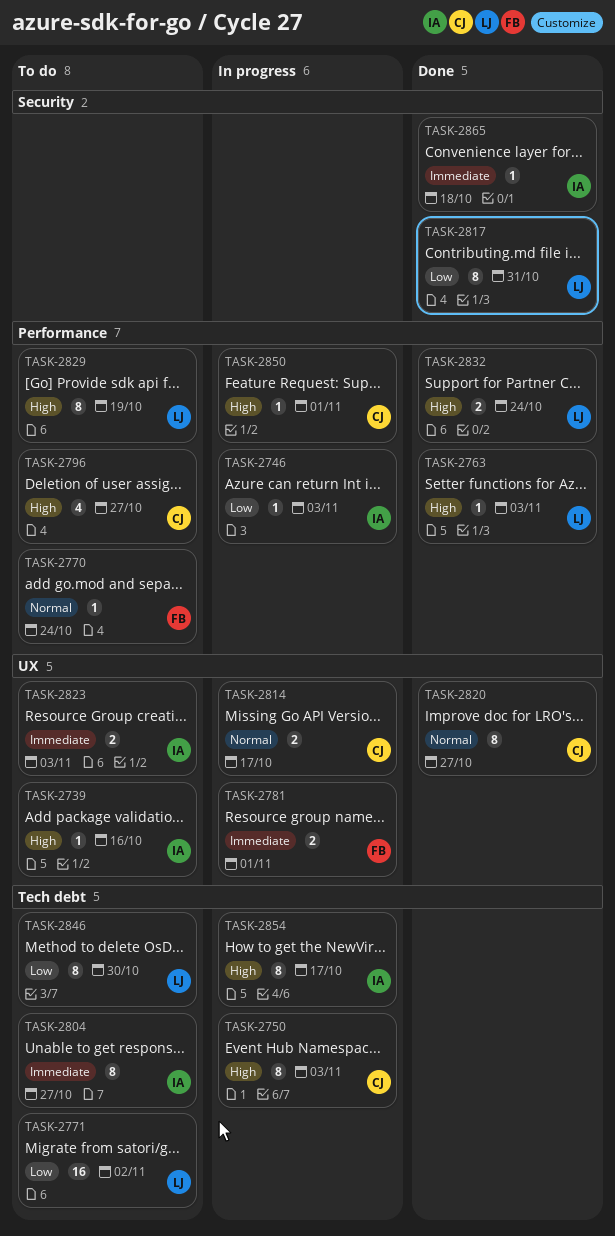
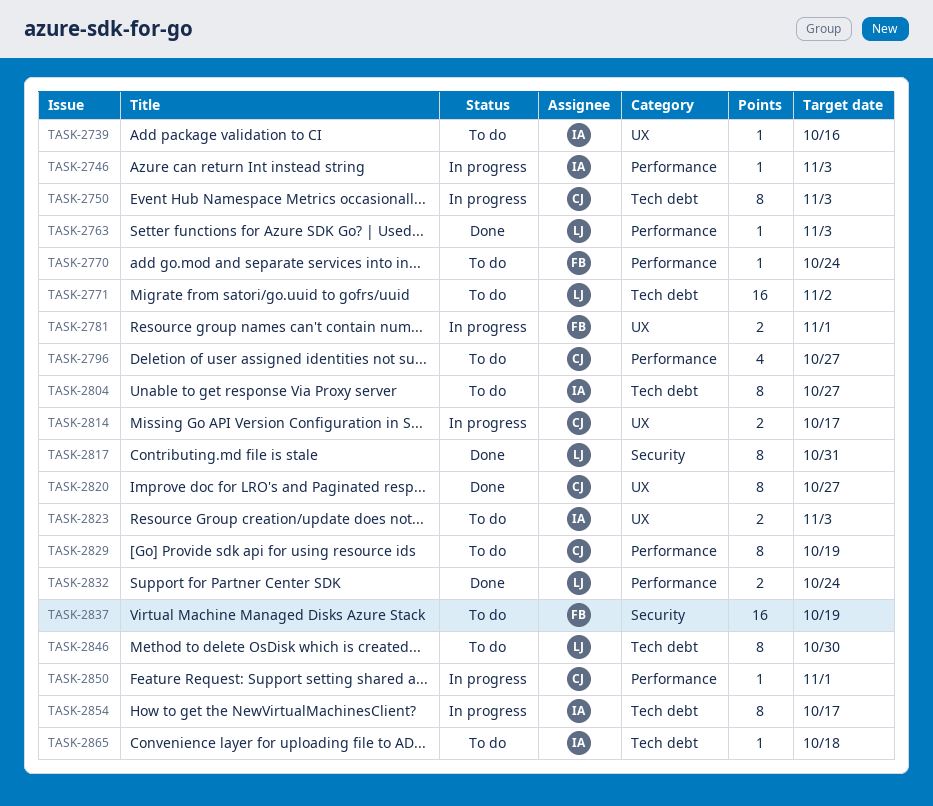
TASK-2829, owner: LJ -> CJ
TASK-2837: none -> present
TASK-2865, status: Done -> To do
TASK-2865, label: Security -> Tech debt

